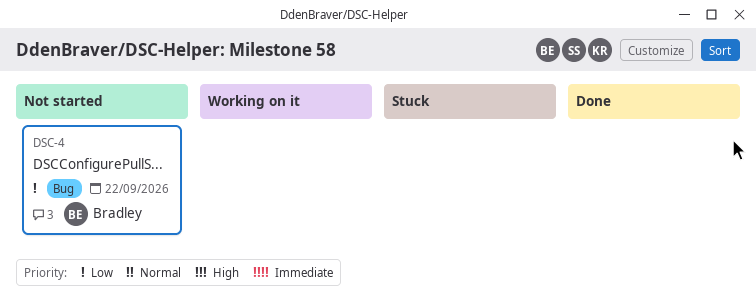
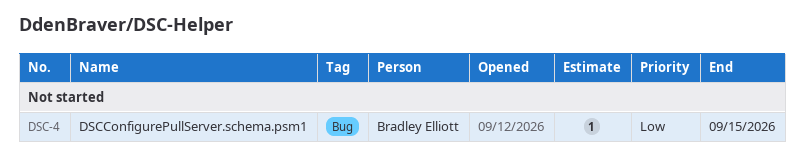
DSC-4, due: Sep 22 -> Sep 15

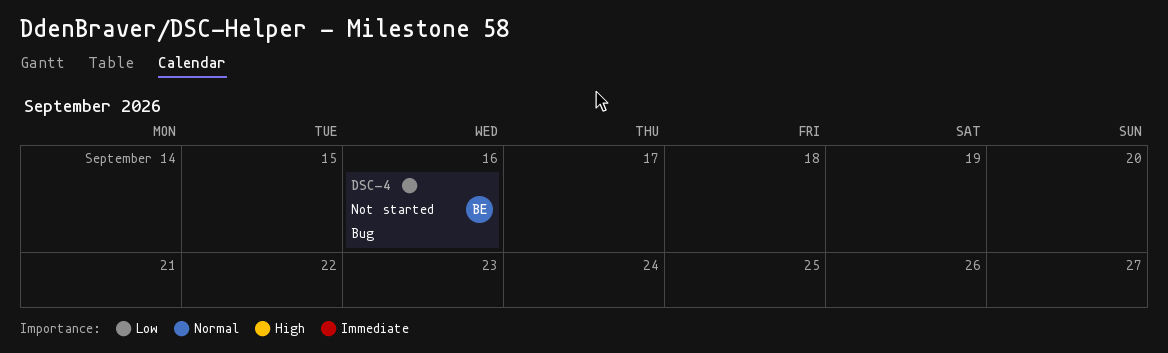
DSC-4, due: Sep 15 -> Sep 16

